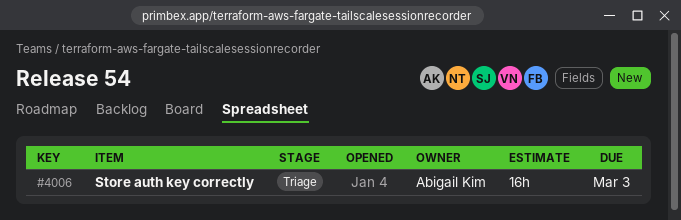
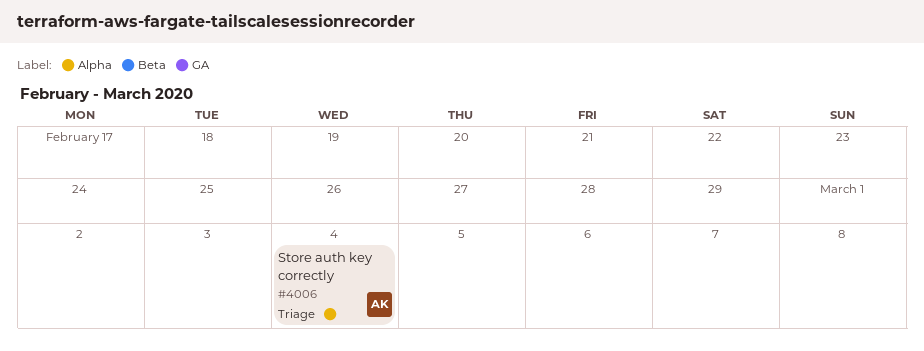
#4006, due: Mar 3 -> Mar 4

